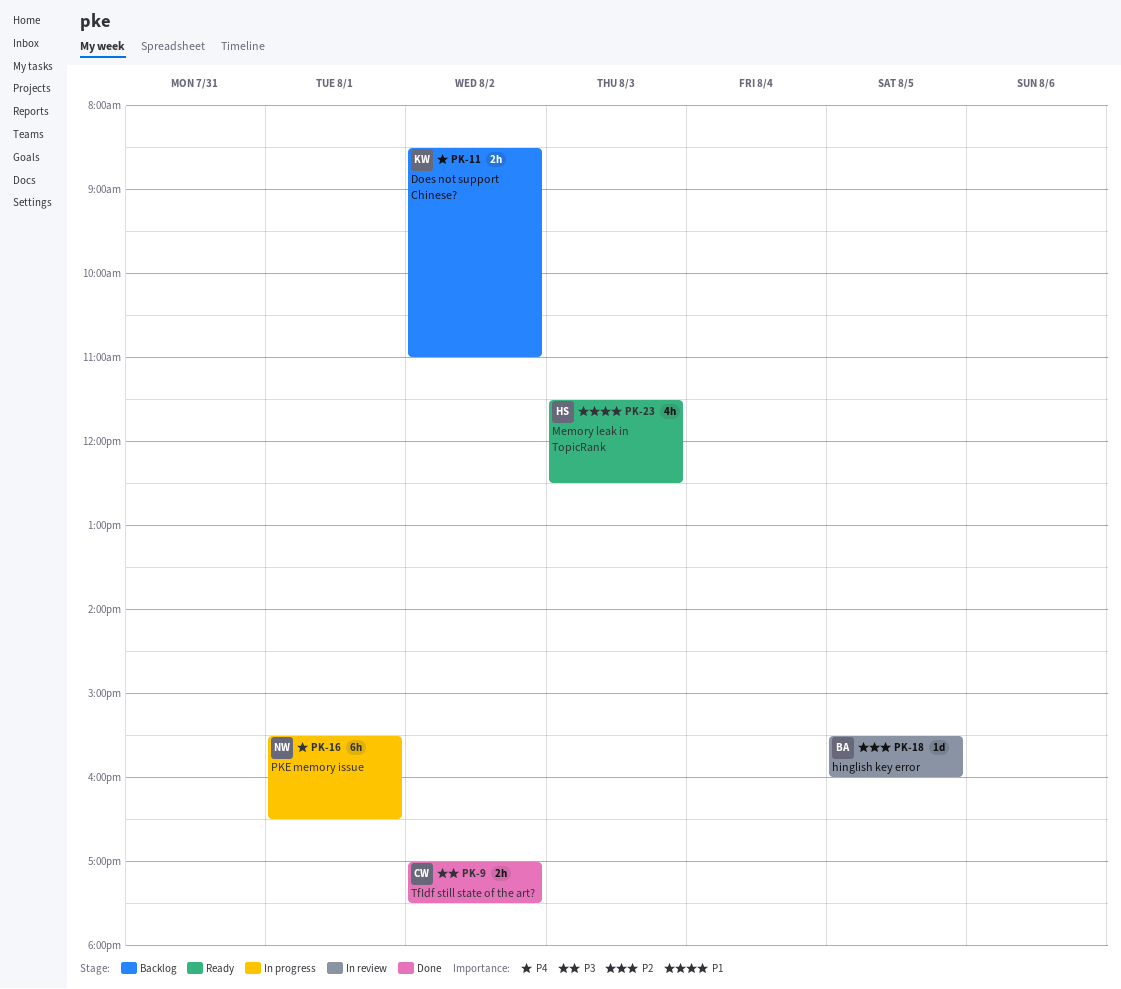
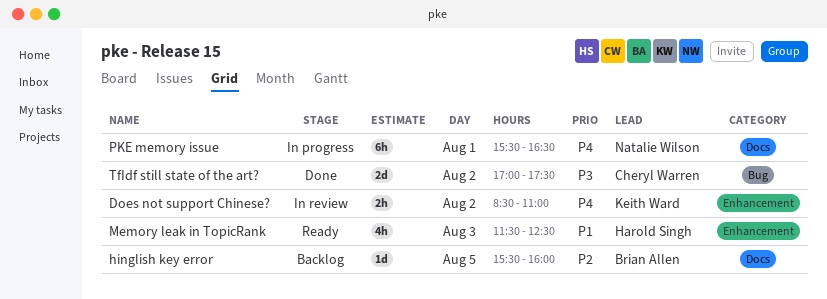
Does not support Chinese?, status: Backlog -> In review
hinglish key error, status: In review -> Backlog
TfIdf still state of the art?, estimate: 2h -> 2d

